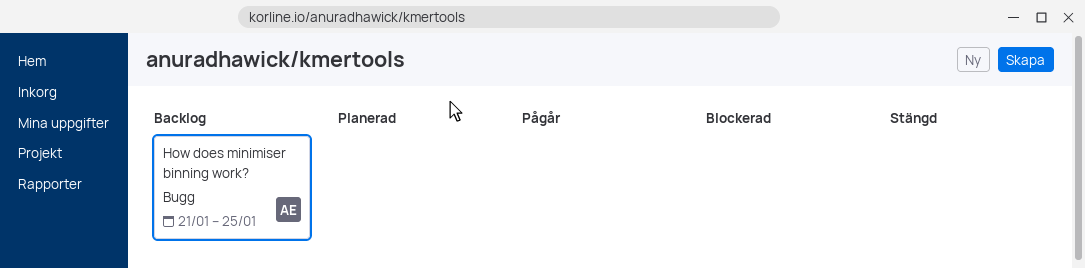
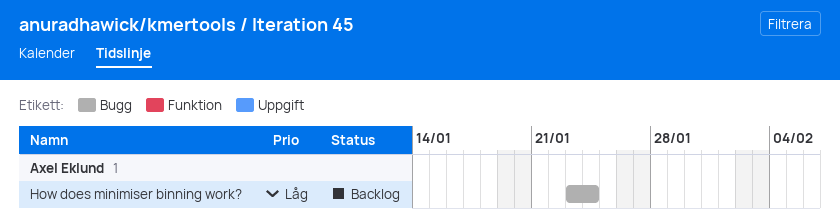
How does minimiser binning work?, start: Jan 21 -> Jan 23
How does minimiser binning work?, due: Jan 25 -> Jan 24

